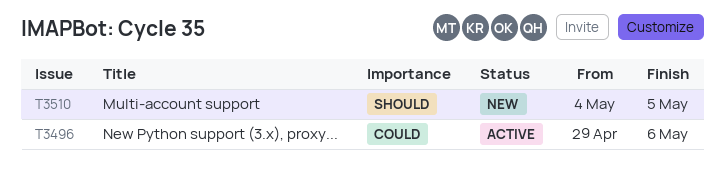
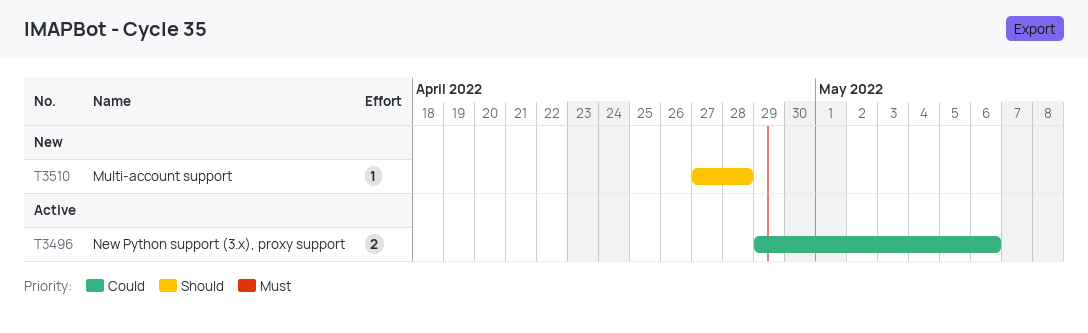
T3510, start: May 4 -> Apr 27
T3510, due: May 5 -> Apr 28

